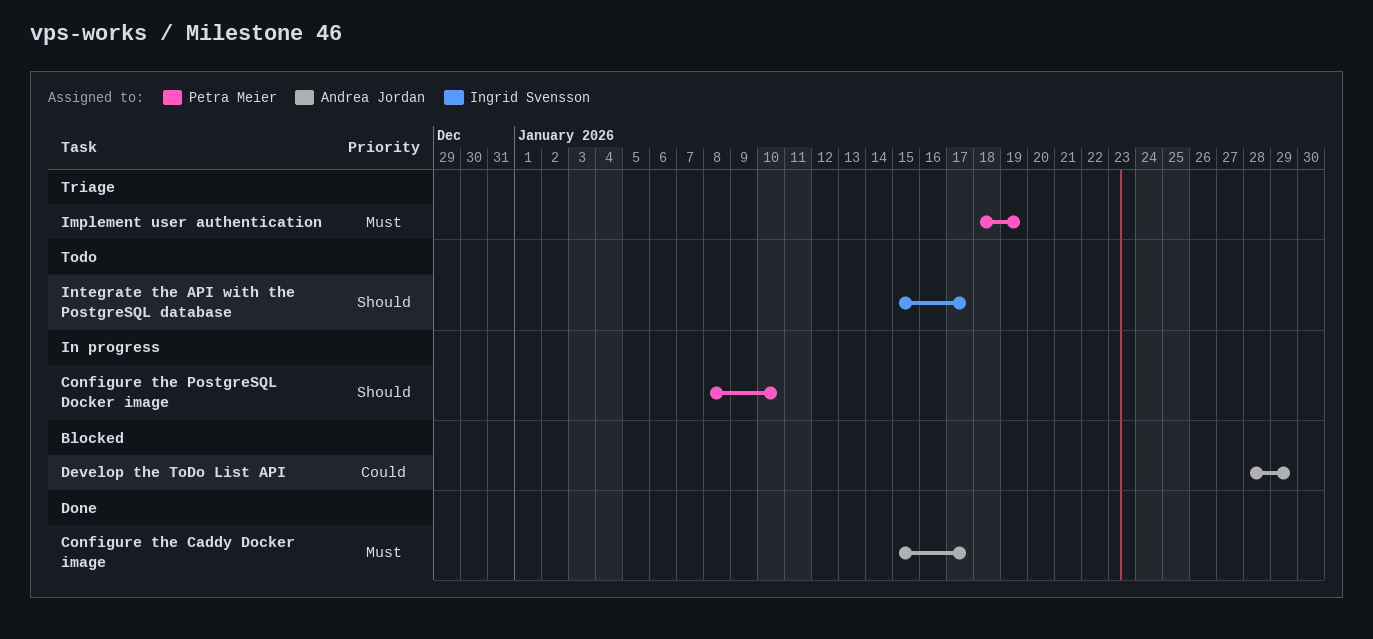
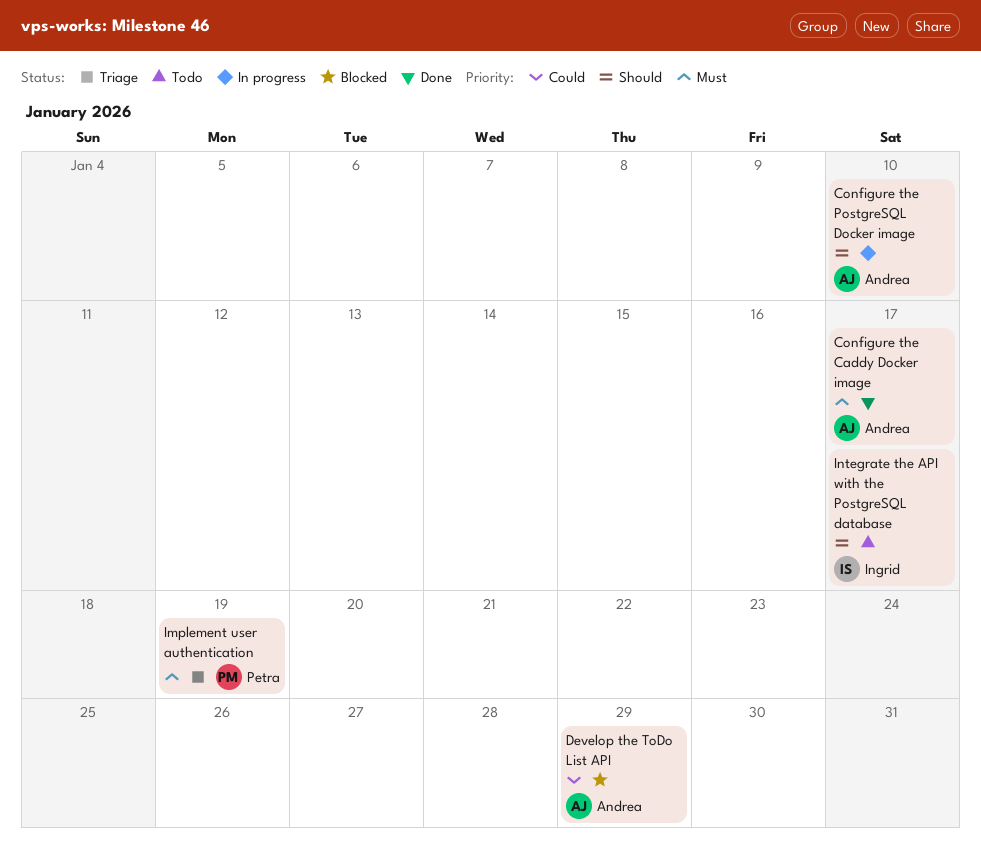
Configure the PostgreSQL Docker image, owner: Petra Meier -> Andrea Jordan

